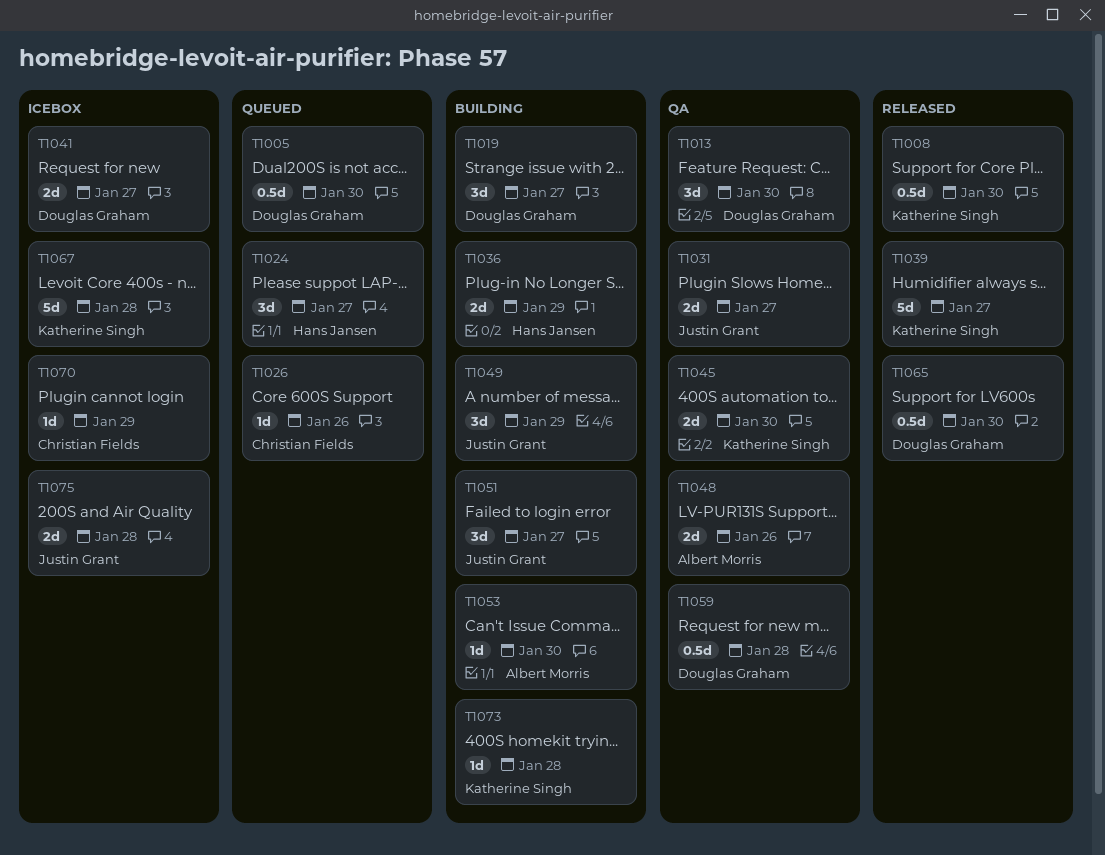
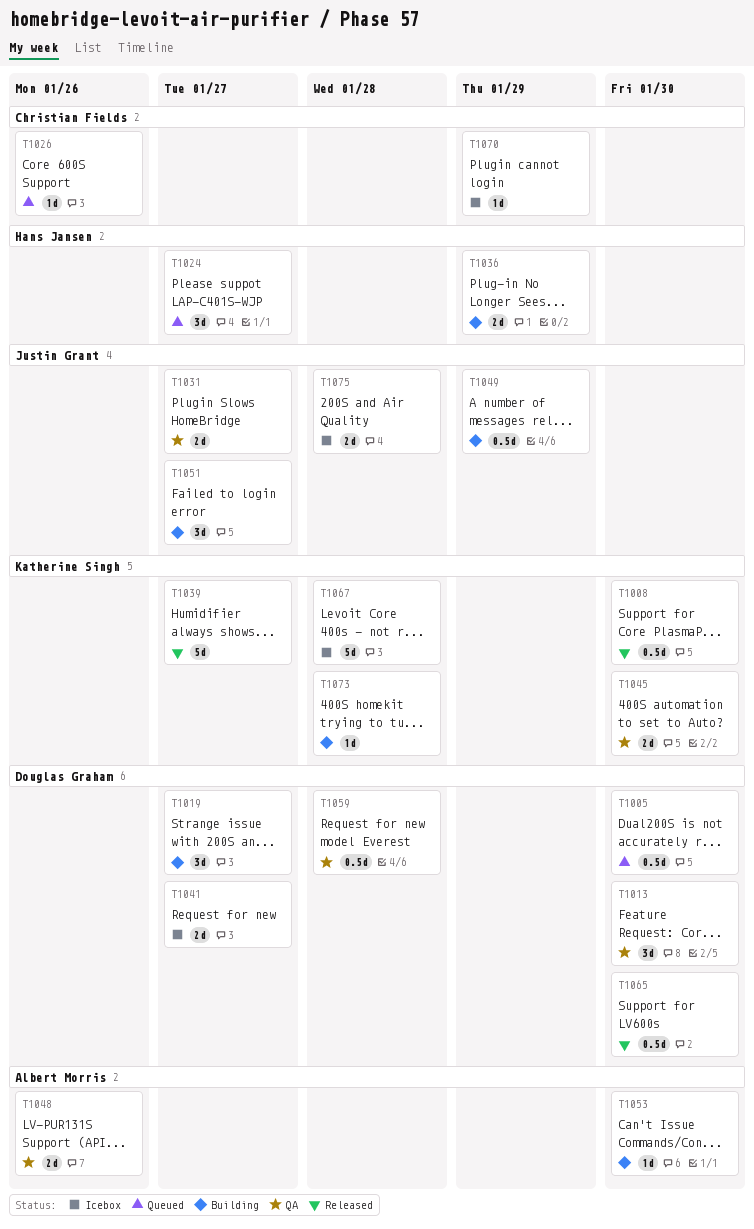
T1049, estimate: 3d -> 0.5d

